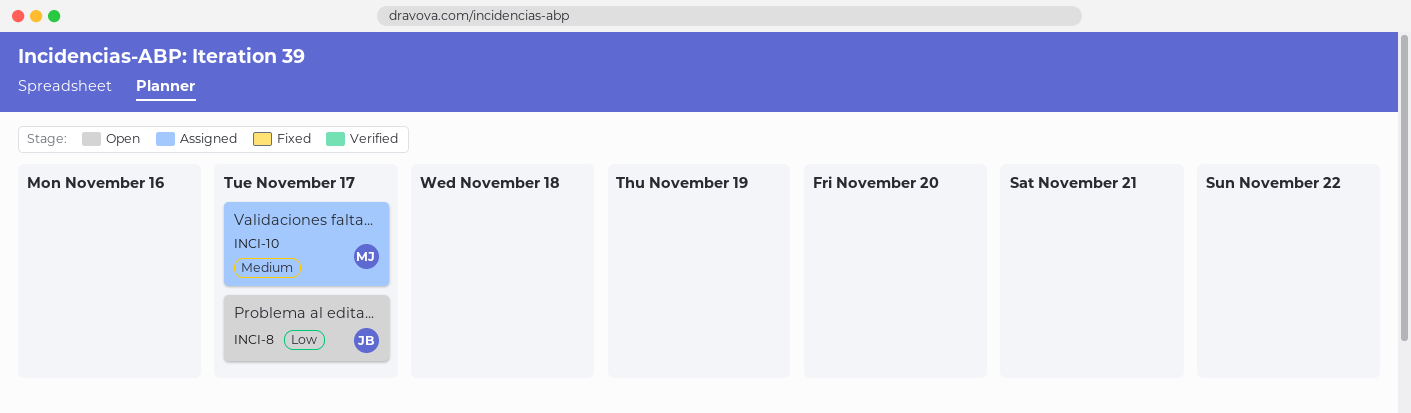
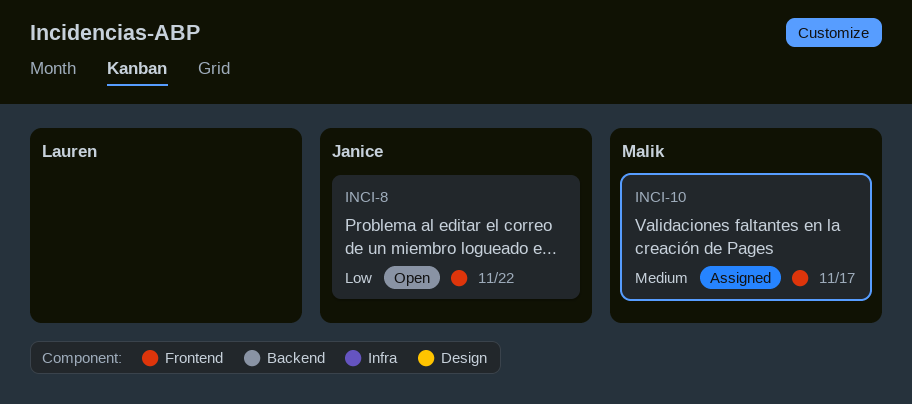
INCI-8, due: Nov 17 -> Nov 22

